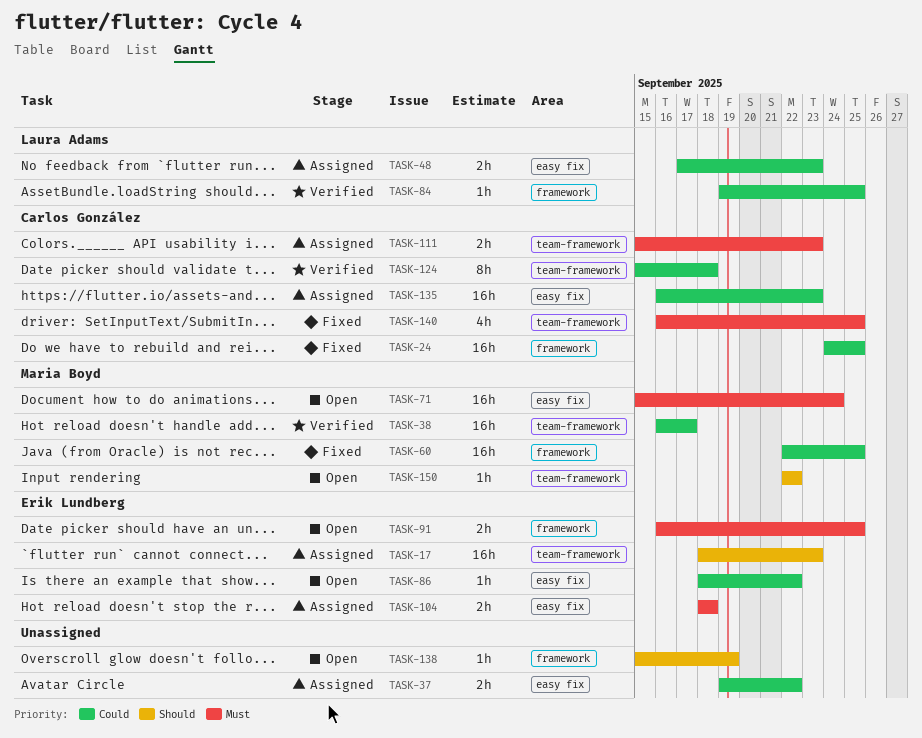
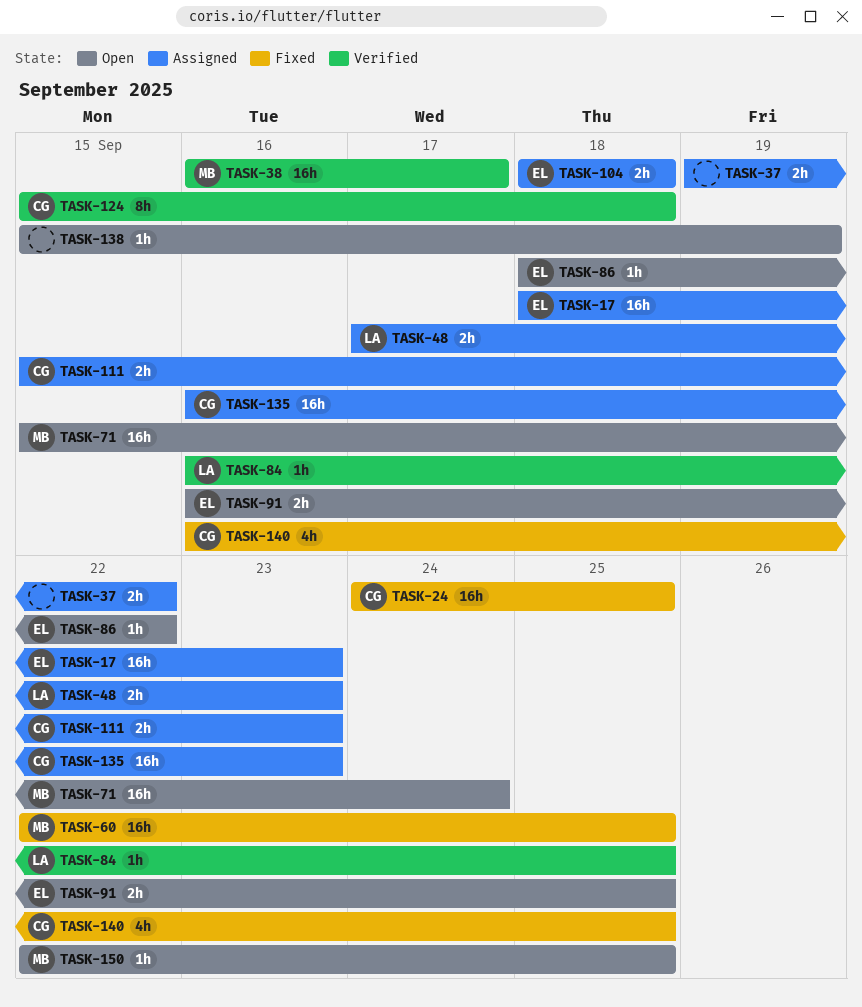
TASK-84, start: Sep 19 -> Sep 16
TASK-150, due: Sep 22 -> Sep 25

